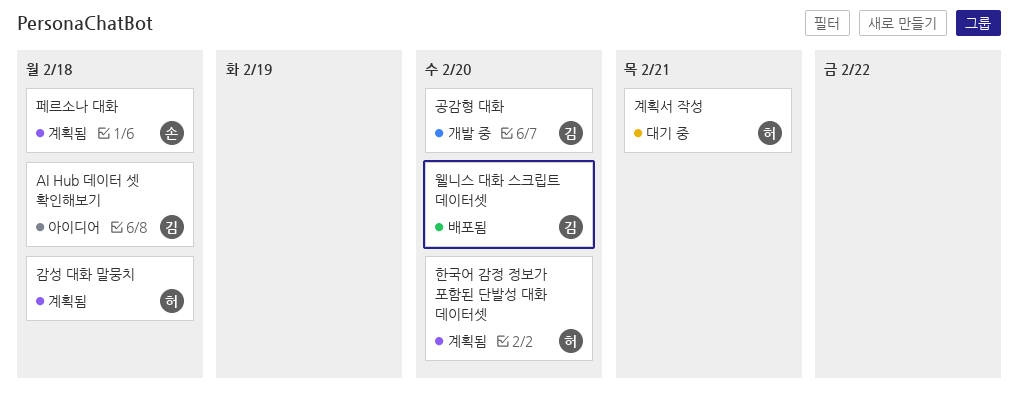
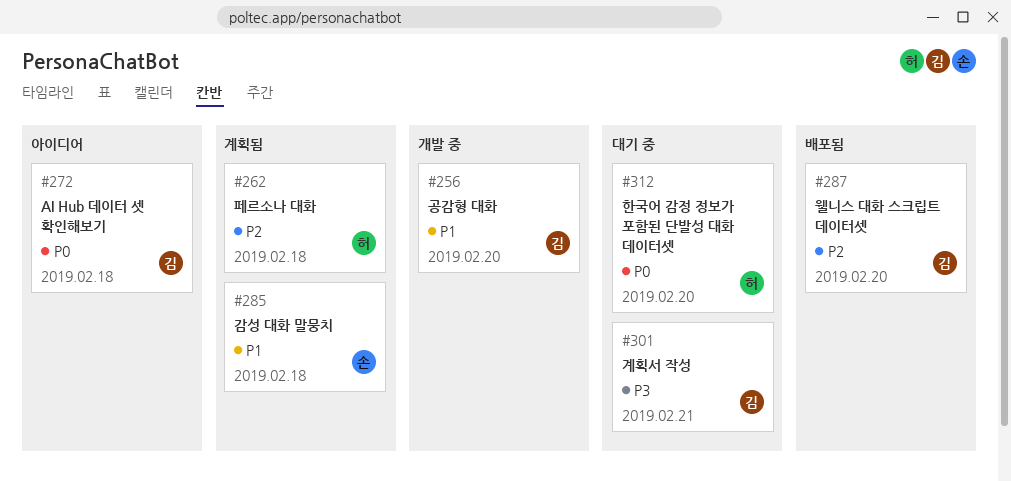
감성 대화 말뭉치, owner: 허 -> 손
계획서 작성, owner: 허 -> 김
페르소나 대화, owner: 손 -> 허
한국어 감정 정보가 포함된 단발성 대화 데이터셋, status: 계획됨 -> 대기 중

